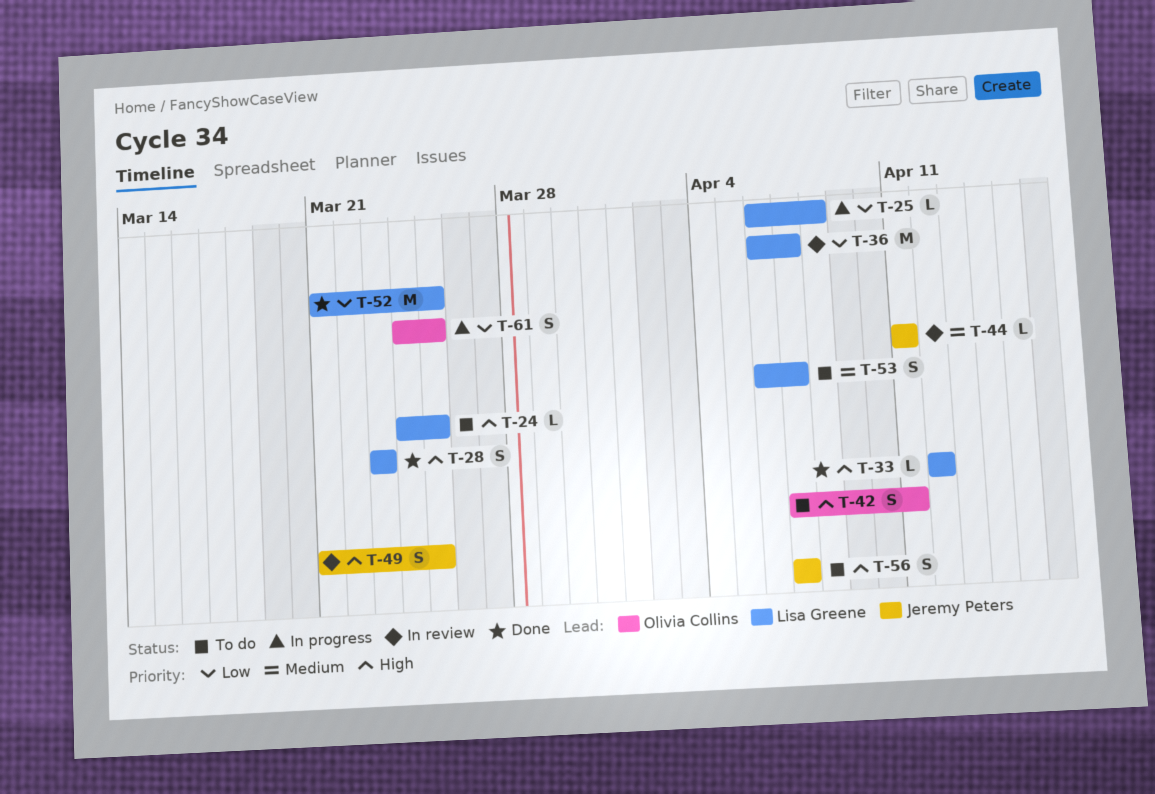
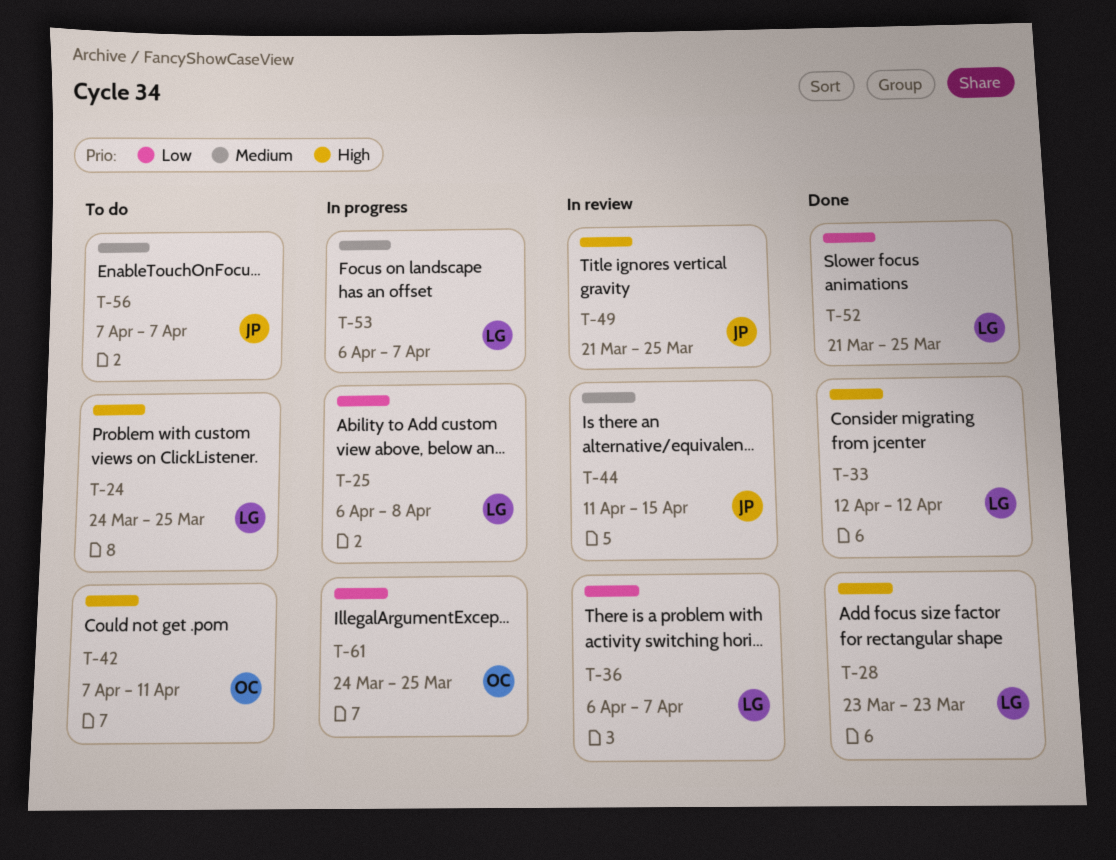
T-44, due: Apr 11 -> Apr 15
T-53, status: To do -> In progress
T-56, priority: High -> Medium

